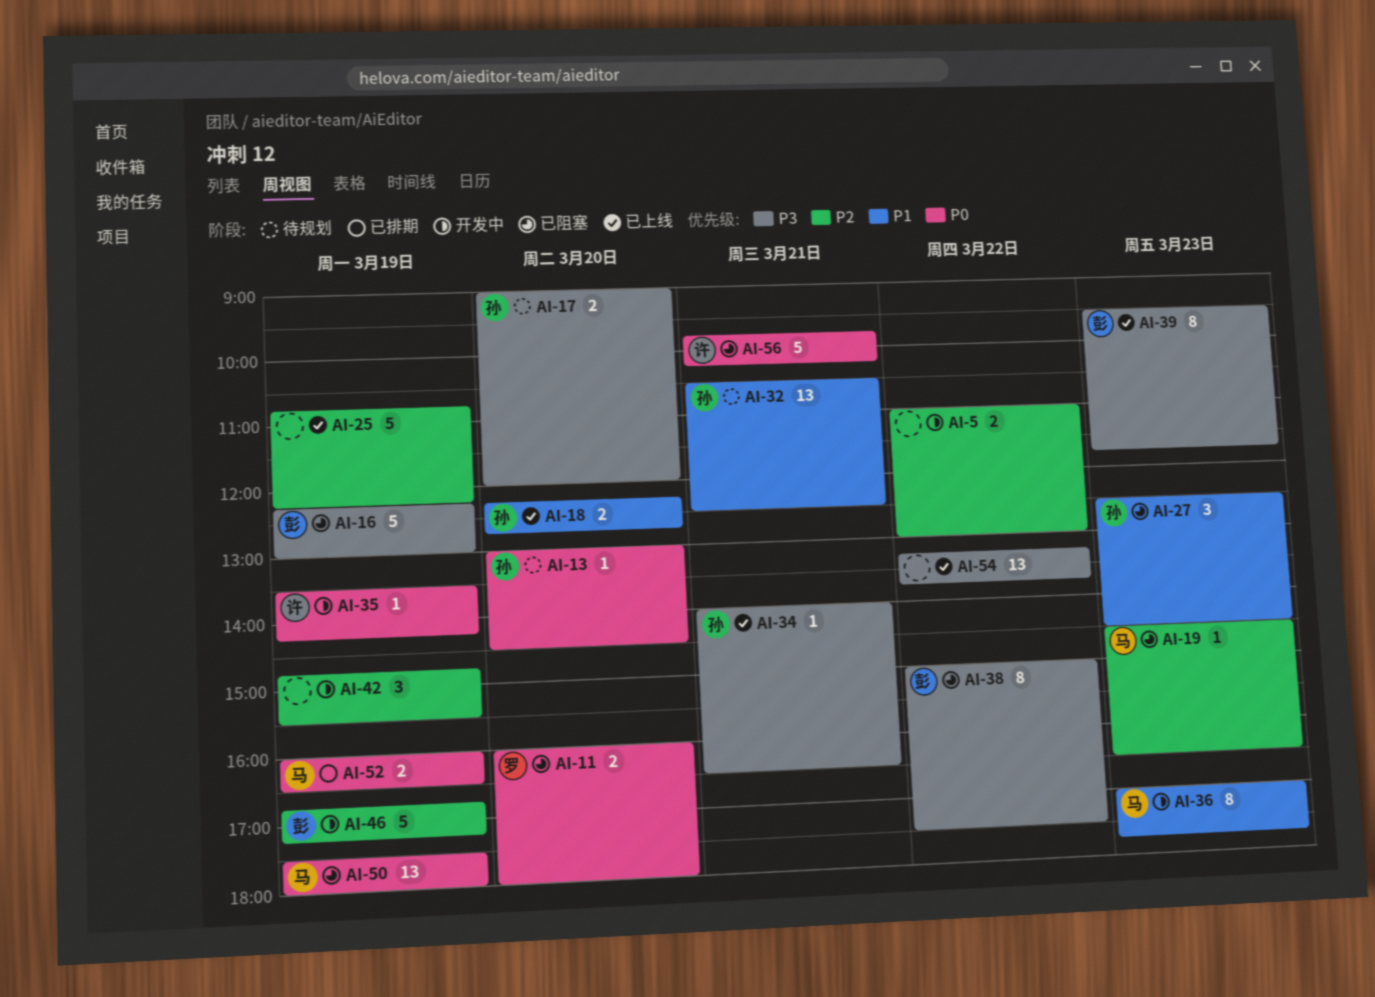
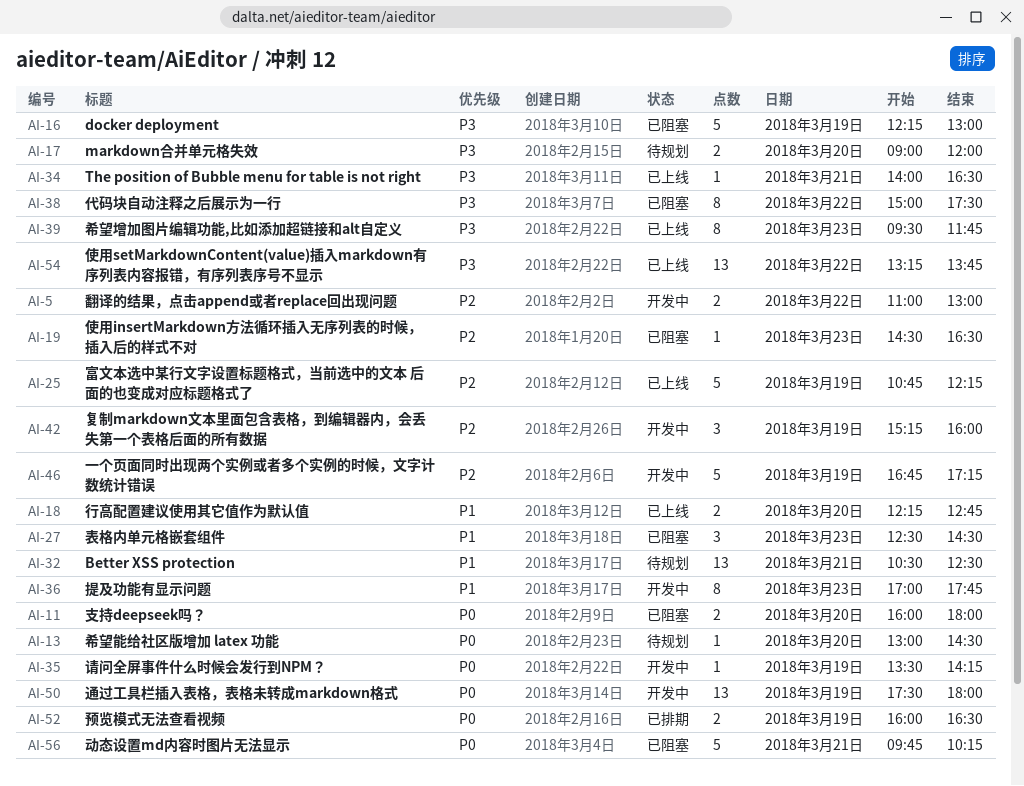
AI-42, begins: 14:45 -> 15:15
AI-42, ends: 15:30 -> 16:00
AI-50, status: 已阻塞 -> 开发中

